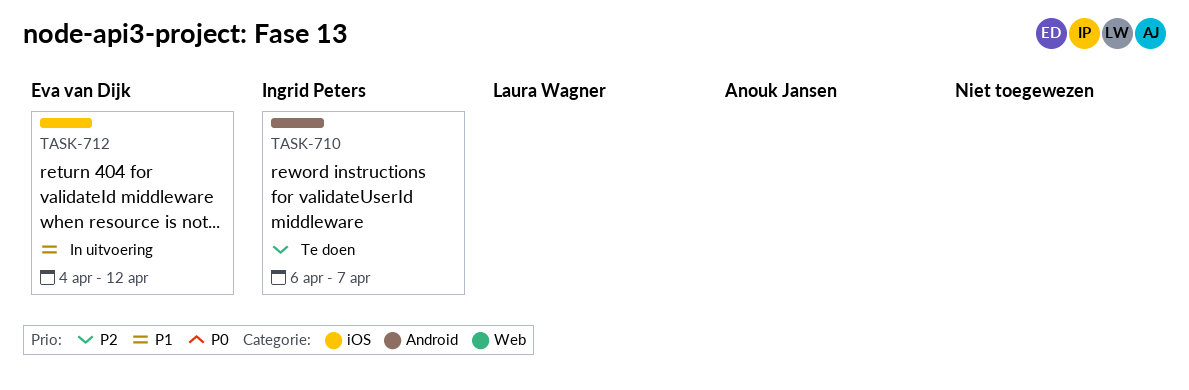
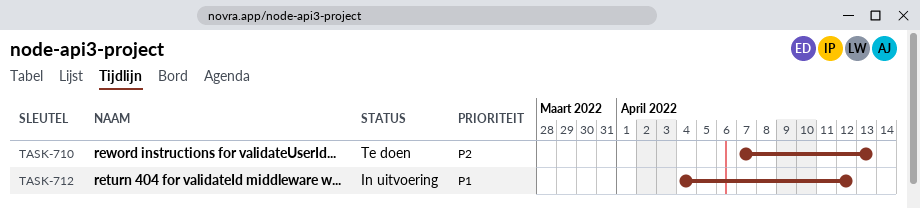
TASK-710, start: Apr 6 -> Apr 7
TASK-710, due: Apr 7 -> Apr 13

